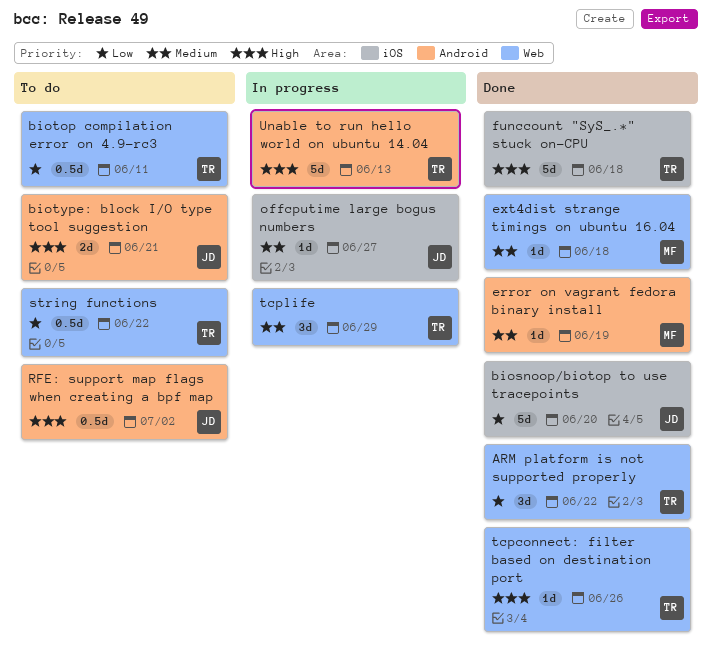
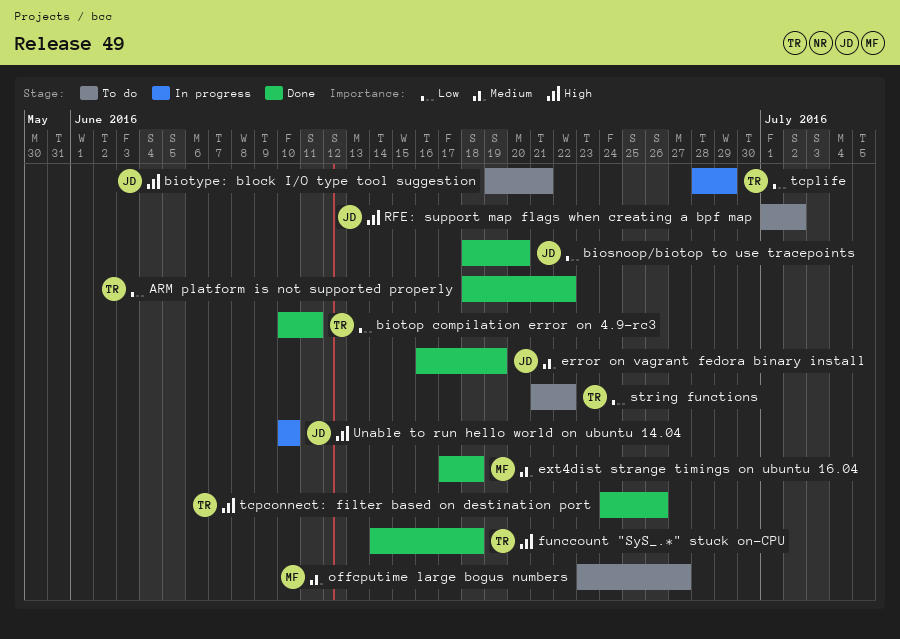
biotop compilation error on 4.9-rc3, status: To do -> Done
error on vagrant fedora binary install, owner: MF -> JD
offcputime large bogus numbers, status: In progress -> To do
offcputime large bogus numbers, owner: JD -> MF
tcplife, priority: Medium -> Low
Unable to run hello world on ubuntu 14.04, owner: TR -> JD
Unable to run hello world on ubuntu 14.04, due: Jun 13 -> Jun 10

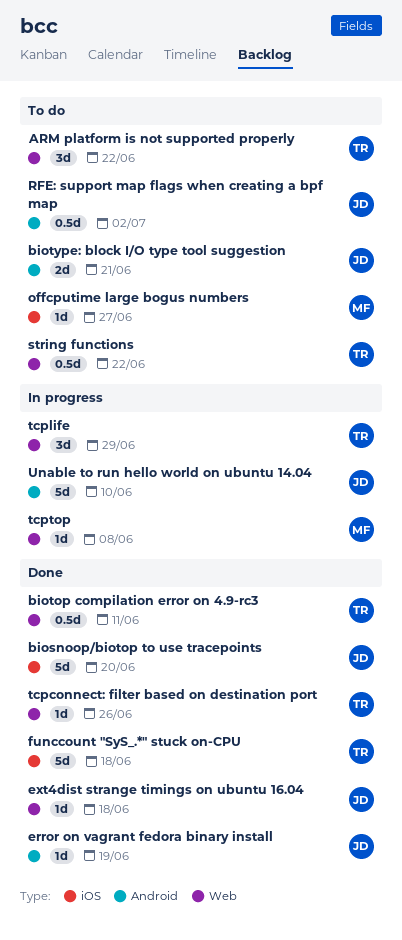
ARM platform is not supported properly, status: Done -> To do
ext4dist strange timings on ubuntu 16.04, owner: MF -> JD
tcptop: none -> present

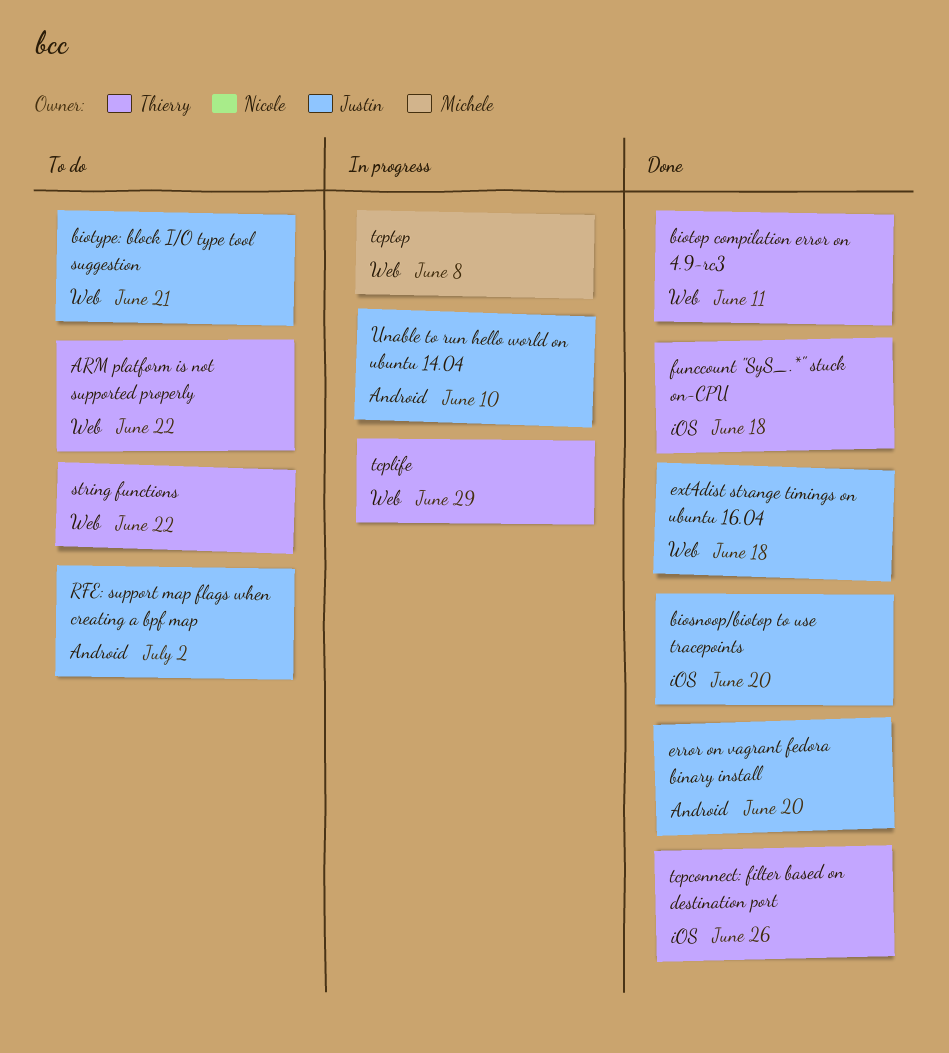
biotype: block I/O type tool suggestion, label: Android -> Web
error on vagrant fedora binary install, due: Jun 19 -> Jun 20
offcputime large bogus numbers: present -> none
tcpconnect: filter based on destination port, label: Web -> iOS

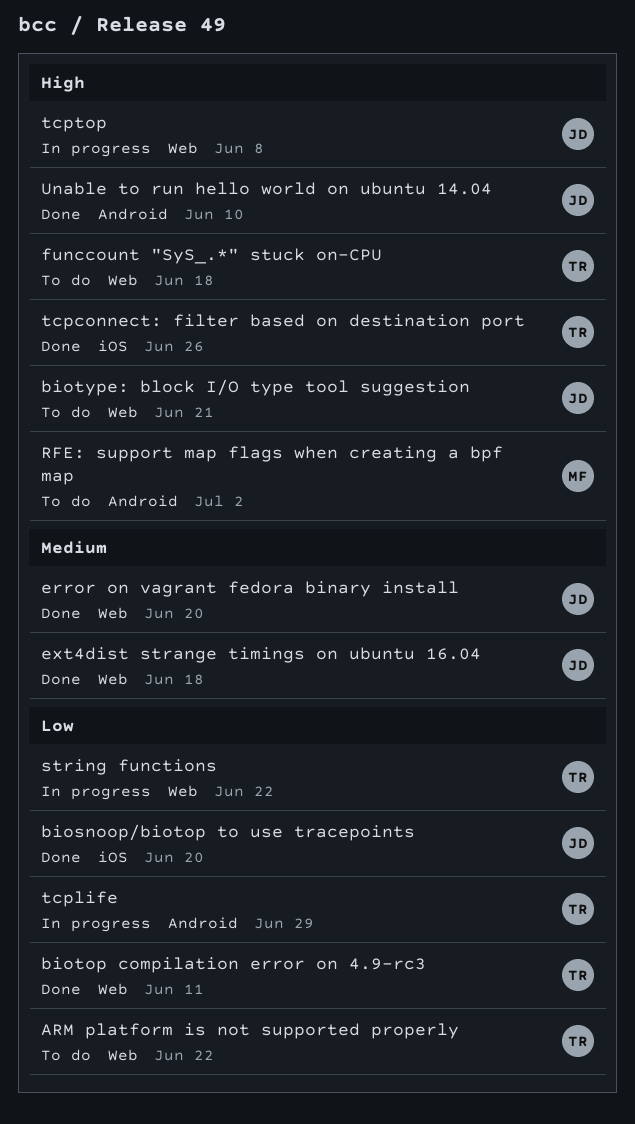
error on vagrant fedora binary install, label: Android -> Web
funccount "SyS_.*" stuck on-CPU, status: Done -> To do
funccount "SyS_.*" stuck on-CPU, label: iOS -> Web
RFE: support map flags when creating a bpf map, owner: Justin -> Michele
string functions, status: To do -> In progress
tcplife, label: Web -> Android
tcptop, owner: Michele -> Justin
Unable to run hello world on ubuntu 14.04, status: In progress -> Done

